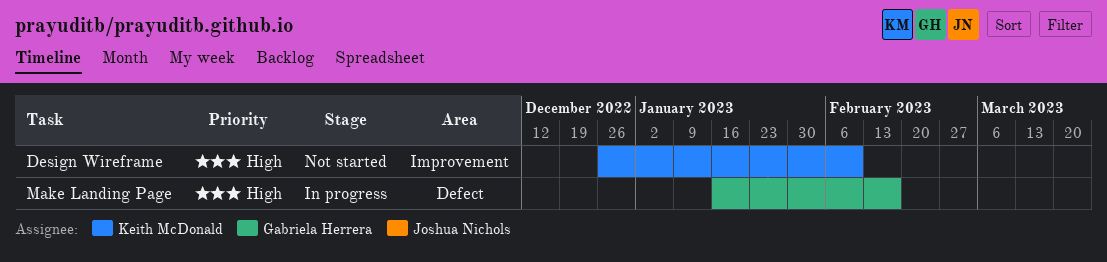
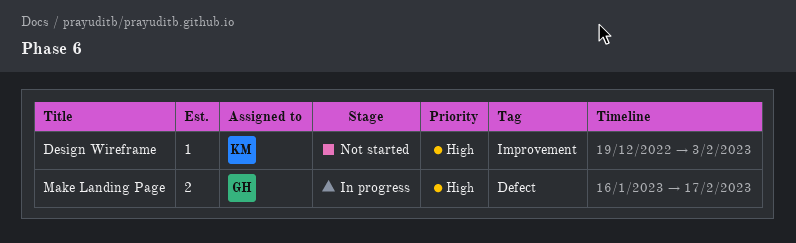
Design Wireframe, start: Dec 26 -> Dec 19
Design Wireframe, due: Feb 10 -> Feb 3

